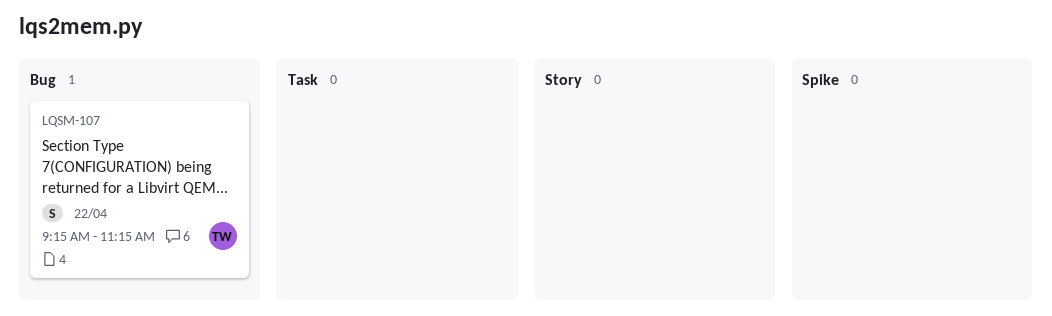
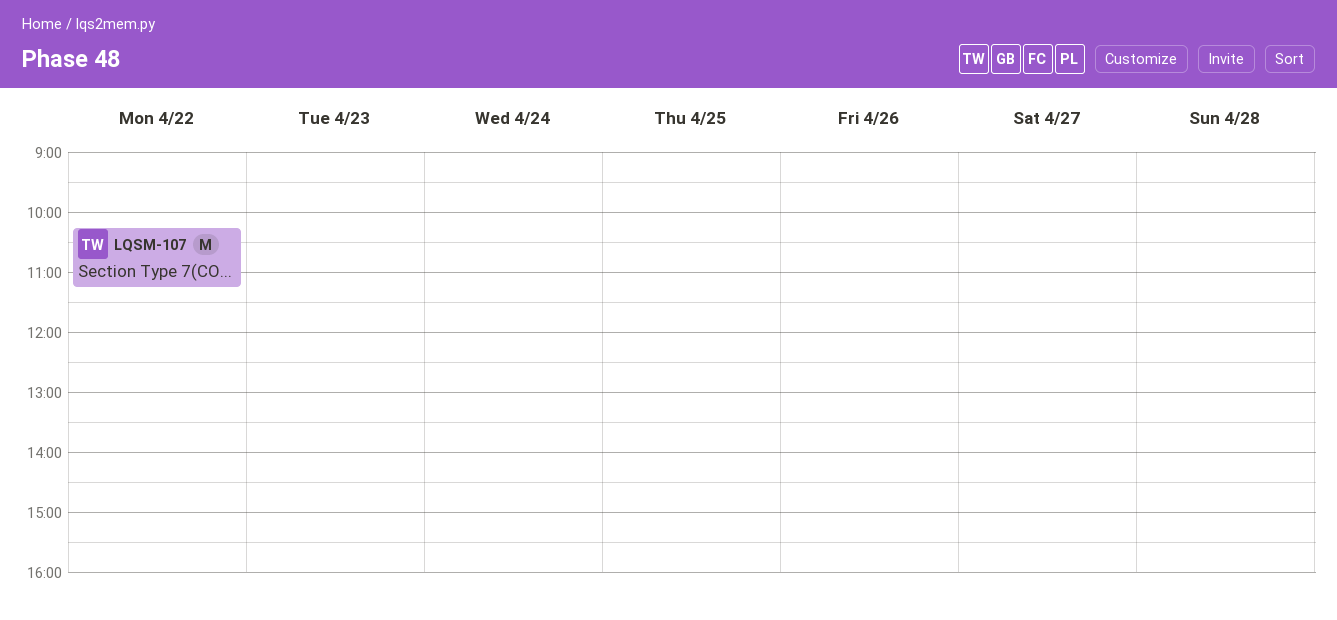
LQSM-107, estimate: S -> M
LQSM-107, begins: 09:15 -> 10:15

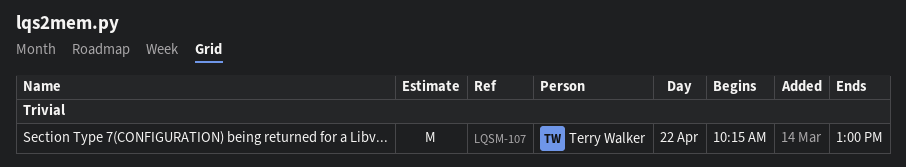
LQSM-107, ends: 11:15 -> 13:00

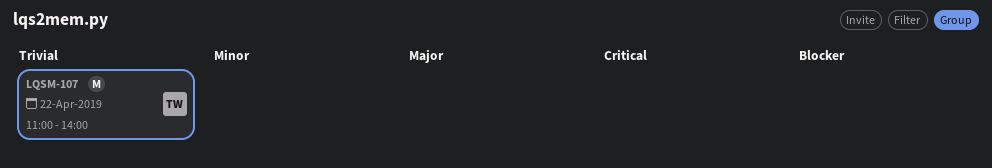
LQSM-107, begins: 10:15 -> 11:00
LQSM-107, ends: 13:00 -> 14:00

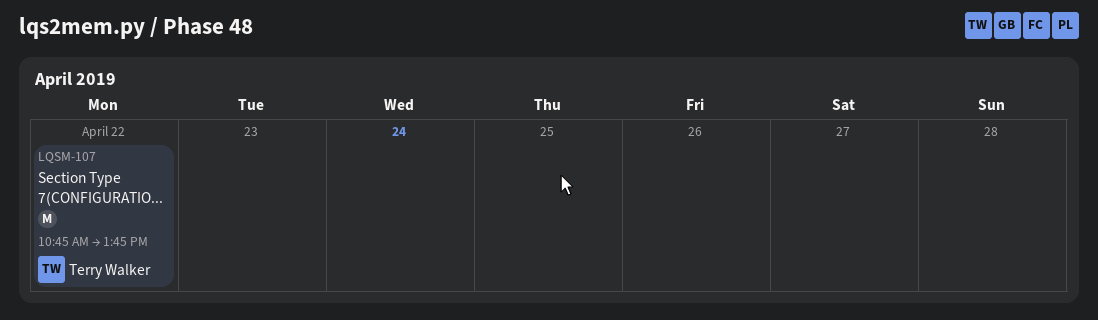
LQSM-107, begins: 11:00 -> 10:45
LQSM-107, ends: 14:00 -> 13:45

